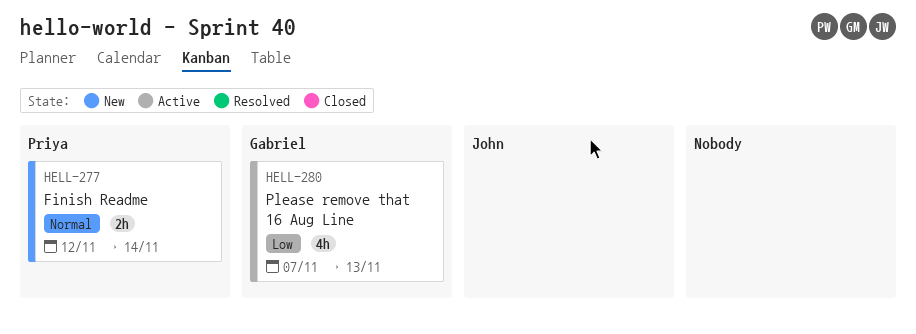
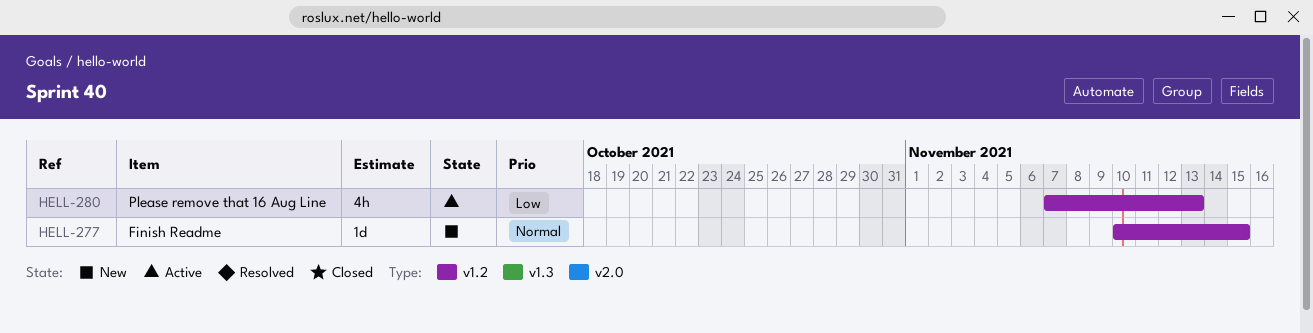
HELL-277, estimate: 2h -> 1d
HELL-277, start: Nov 12 -> Nov 10
HELL-277, due: Nov 14 -> Nov 15

